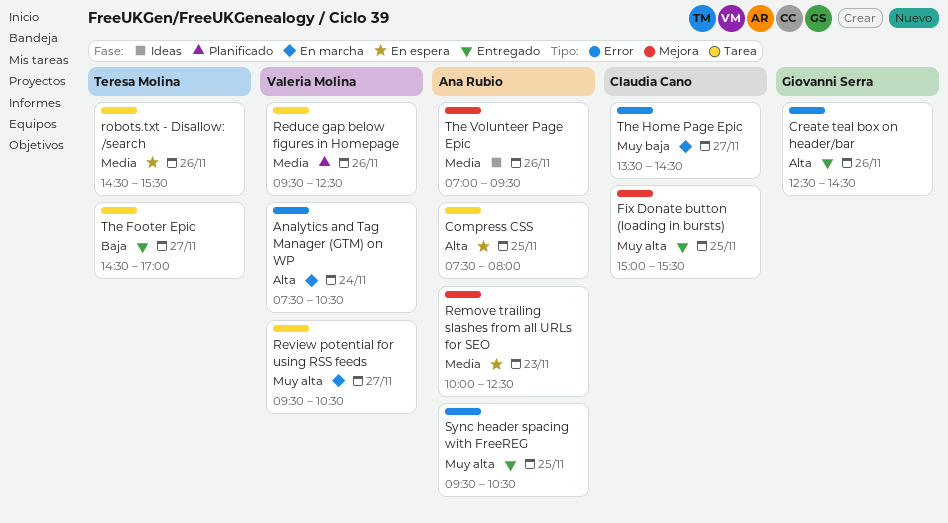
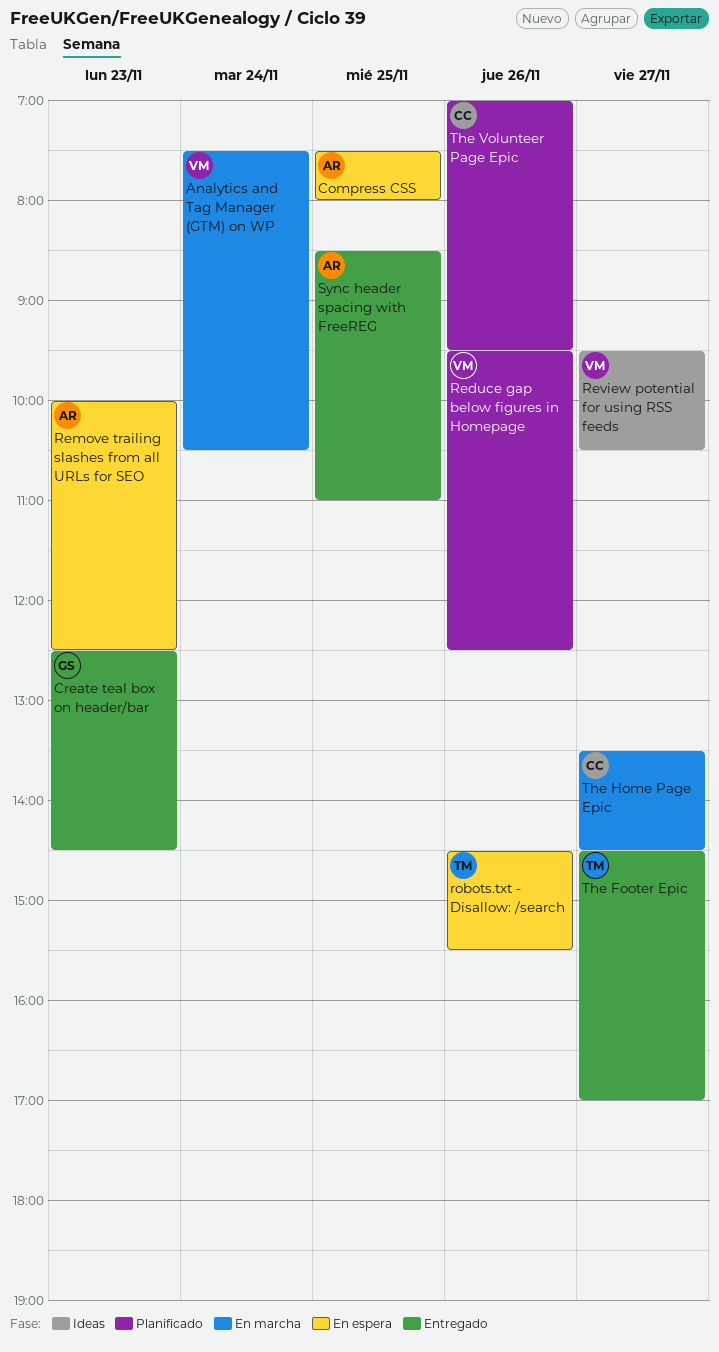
Create teal box on header/bar, day: Nov 26 -> Nov 23
Fix Donate button (loading in bursts): present -> none
Review potential for using RSS feeds, status: En marcha -> Ideas
Sync header spacing with FreeREG, begins: 09:30 -> 08:30
Sync header spacing with FreeREG, ends: 10:30 -> 11:00
The Volunteer Page Epic, status: Ideas -> Planificado
The Volunteer Page Epic, owner: Ana Rubio -> Claudia Cano

